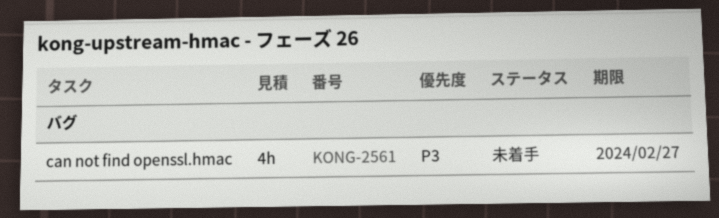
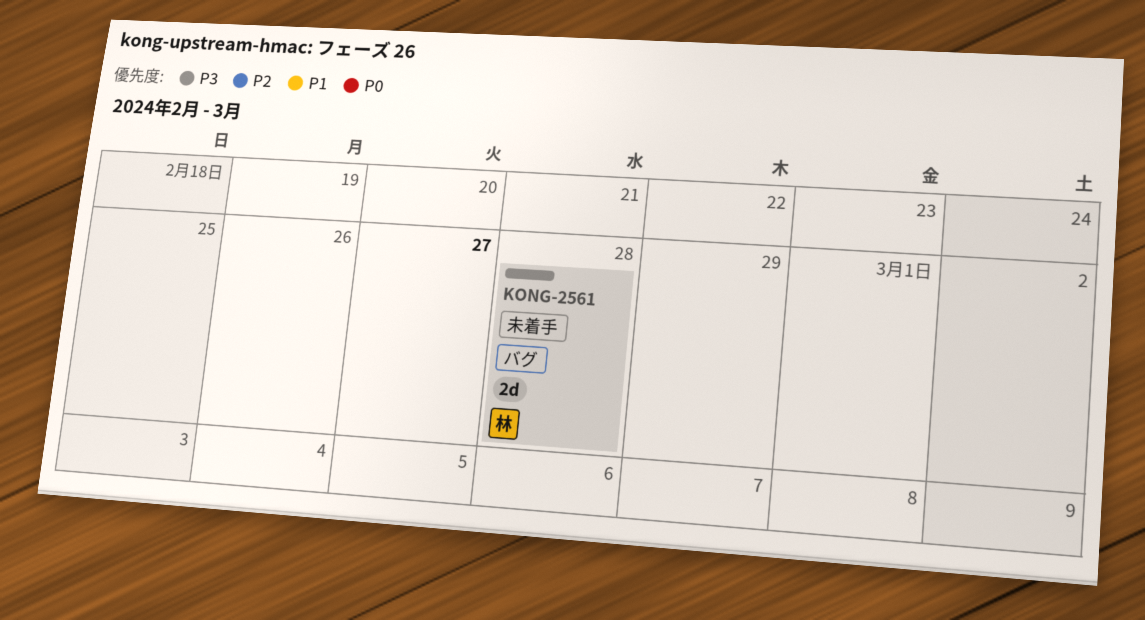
KONG-2561, estimate: 4h -> 2d
KONG-2561, due: Feb 27 -> Feb 28

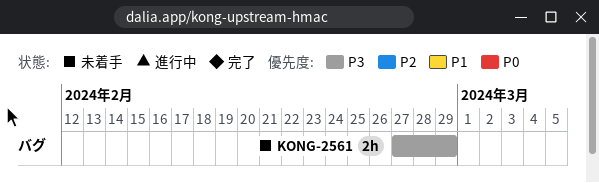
KONG-2561, estimate: 2d -> 2h
KONG-2561, due: Feb 28 -> Feb 29

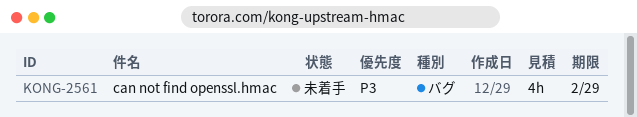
KONG-2561, estimate: 2h -> 4h

